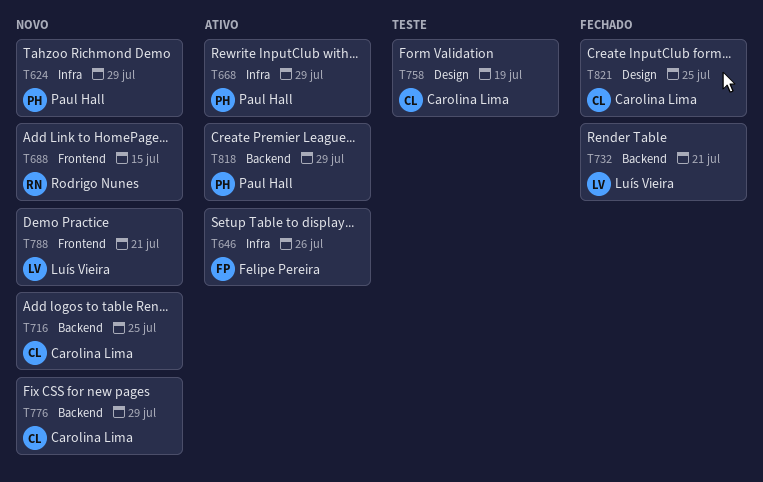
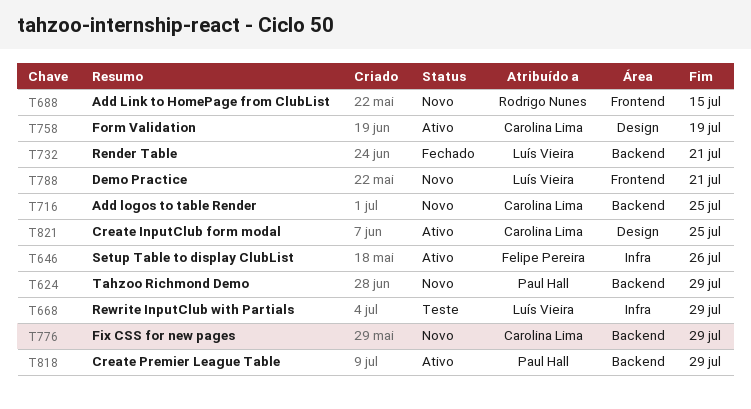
T624, label: Infra -> Backend
T668, status: Ativo -> Teste
T668, owner: Paul Hall -> Luís Vieira
T758, status: Teste -> Ativo
T821, status: Fechado -> Ativo

